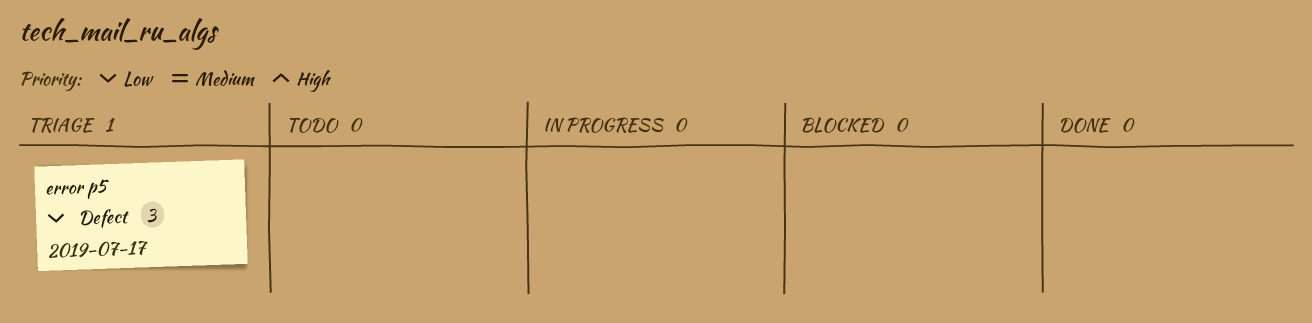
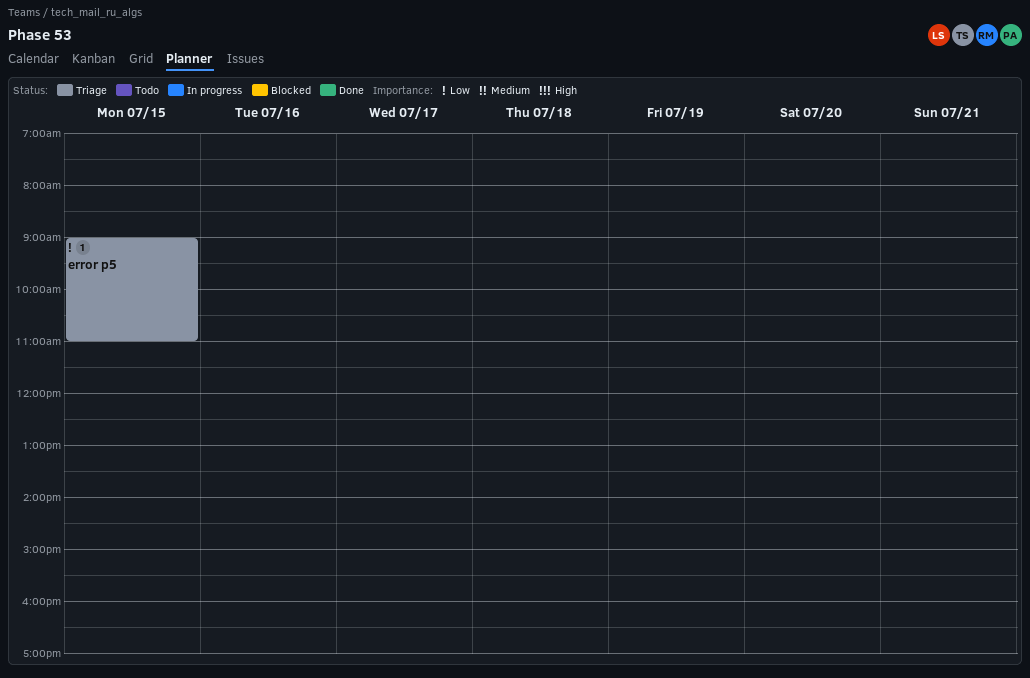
error p5, estimate: 3 -> 1
error p5, day: Jul 17 -> Jul 15

